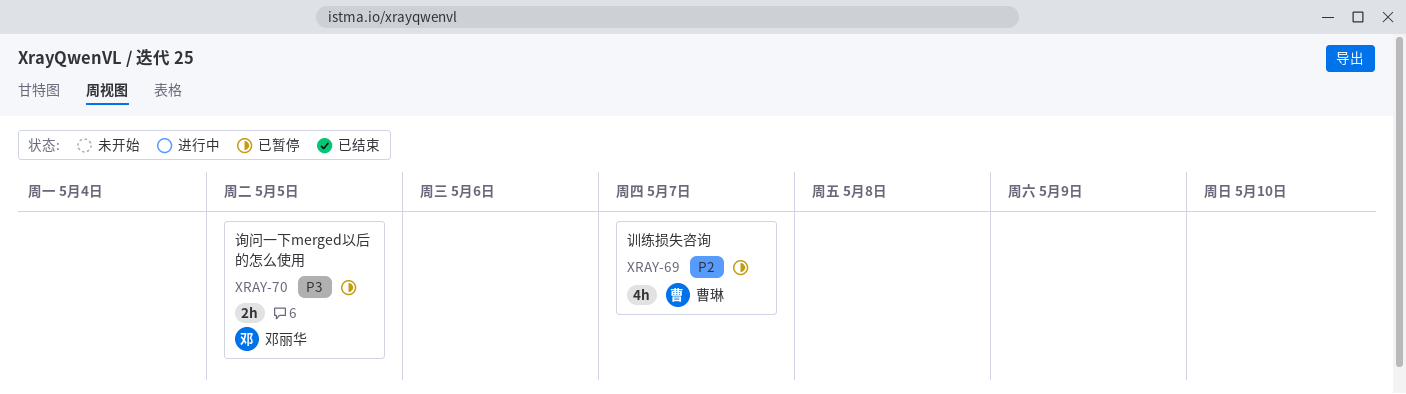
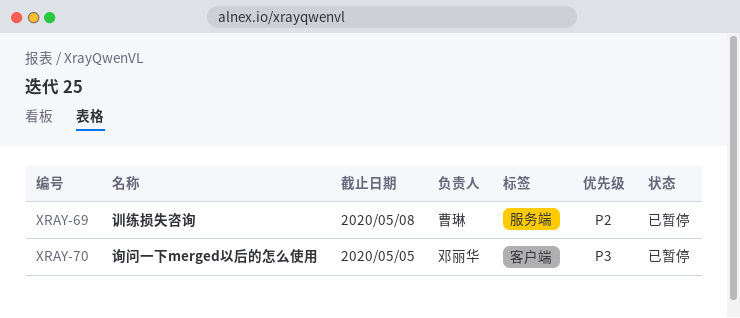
XRAY-69, due: May 7 -> May 8

